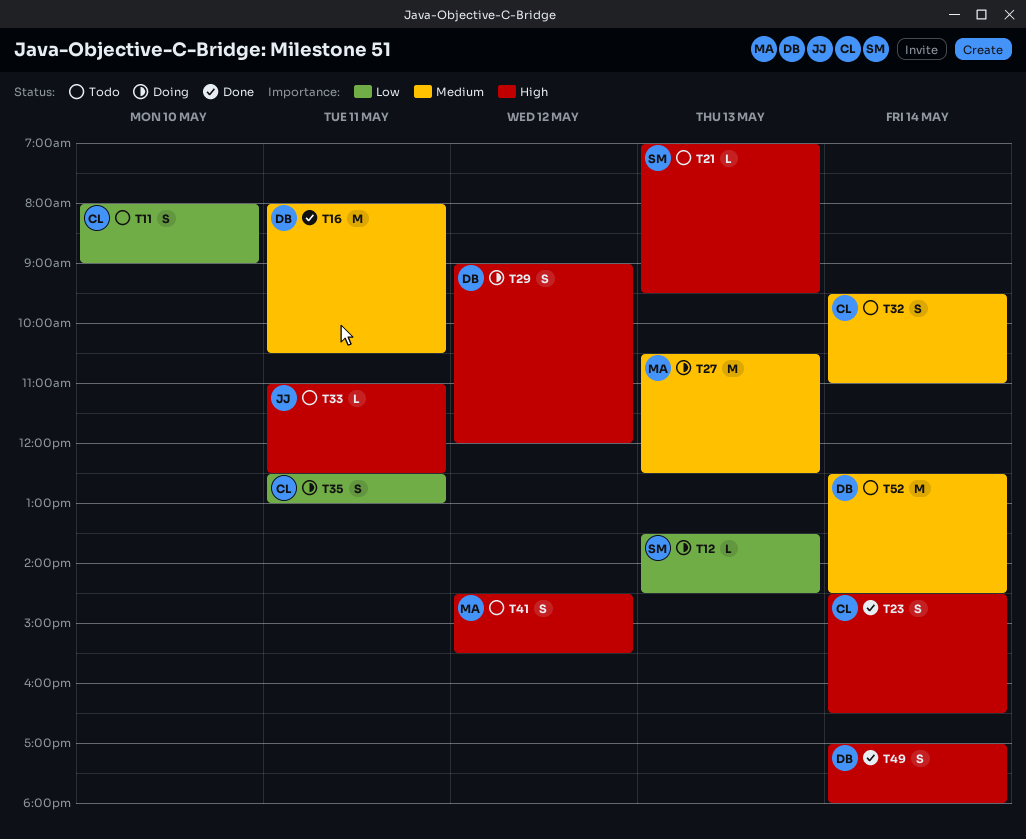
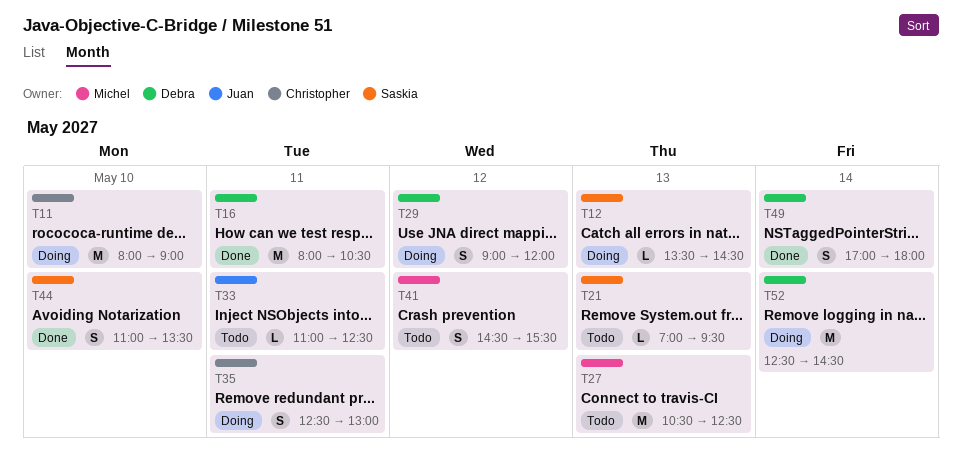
T11, status: Todo -> Doing
T11, estimate: S -> M
T23: present -> none
T27, status: Doing -> Todo
T32: present -> none
T44: none -> present
T52, status: Todo -> Doing

